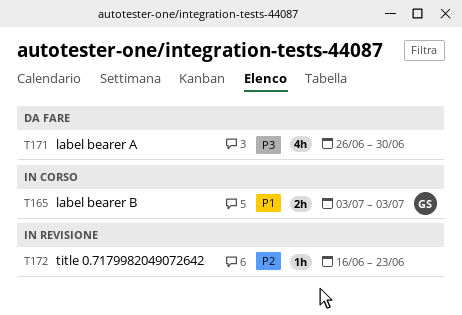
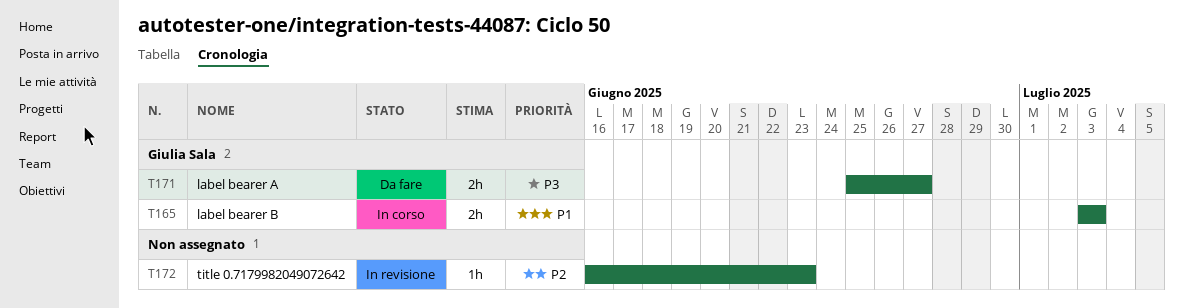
T171, owner: none -> Giulia Sala
T171, estimate: 4h -> 2h
T171, start: Jun 26 -> Jun 25
T171, due: Jun 30 -> Jun 27

